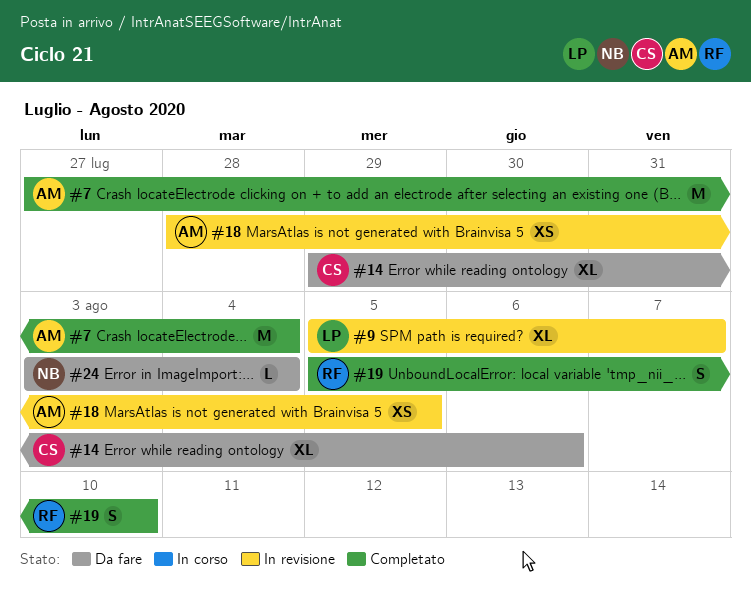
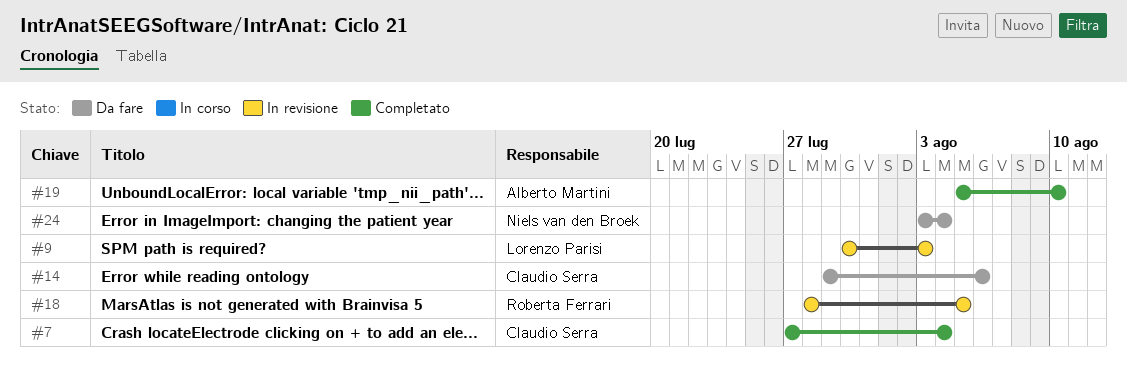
#7, owner: Alberto Martini -> Claudio Serra
#9, start: Aug 5 -> Jul 30
#9, due: Aug 7 -> Aug 3
#18, owner: Alberto Martini -> Roberta Ferrari
#19, owner: Roberta Ferrari -> Alberto Martini

